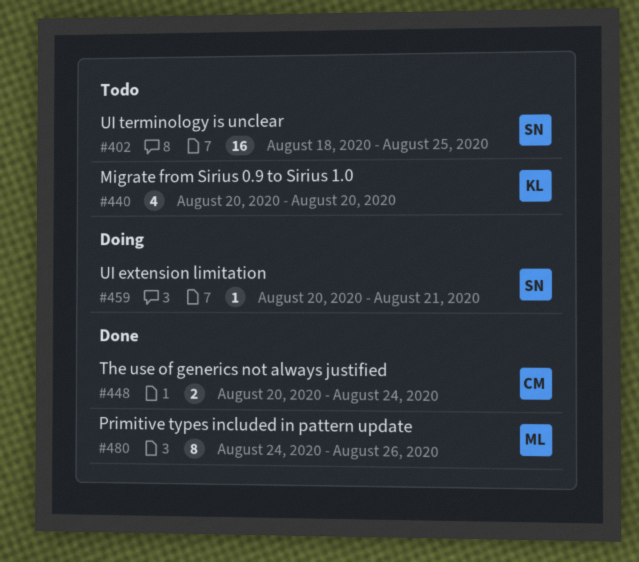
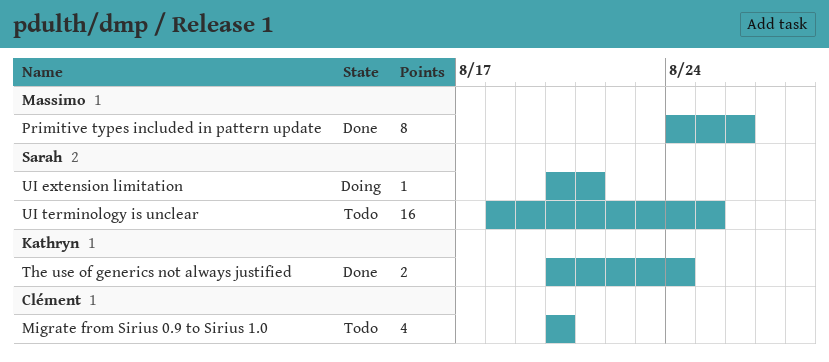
Migrate from Sirius 0.9 to Sirius 1.0, owner: Kathryn -> Clément
The use of generics not always justified, owner: Clément -> Kathryn

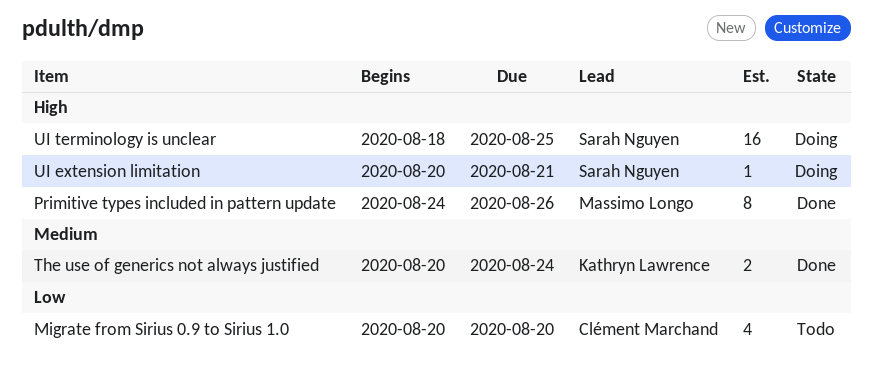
UI terminology is unclear, status: Todo -> Doing

